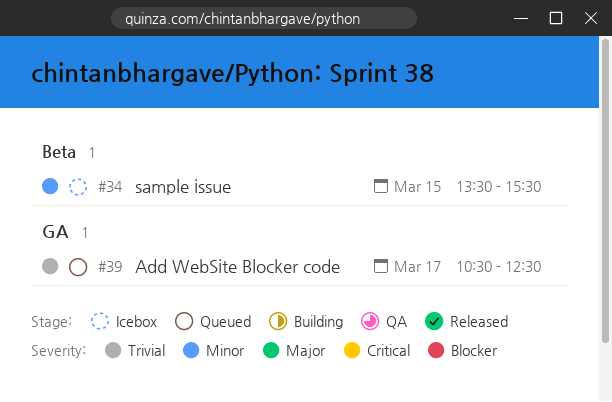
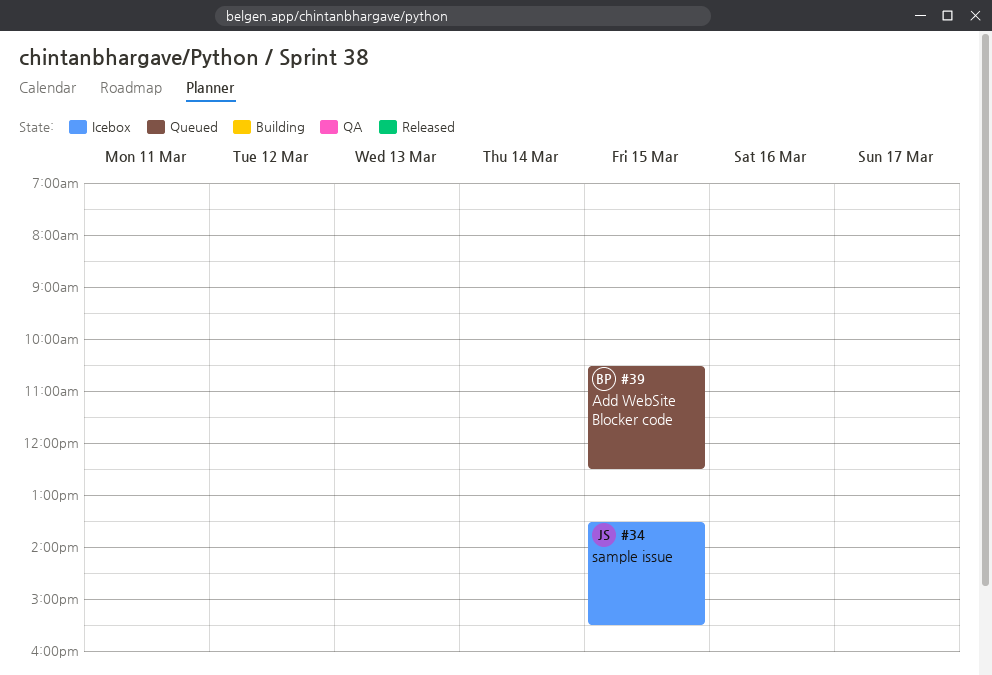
#39, day: Mar 17 -> Mar 15

